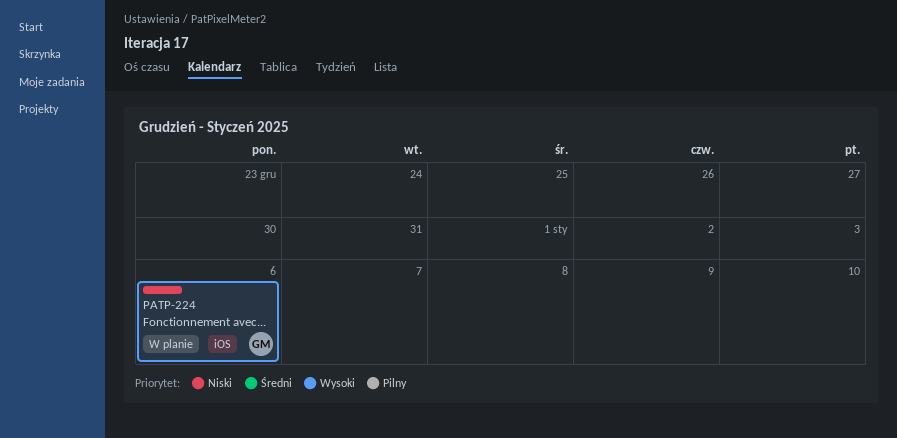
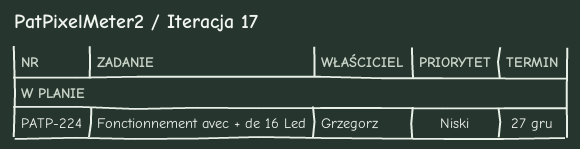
PATP-224, due: Jan 6 -> Dec 27

